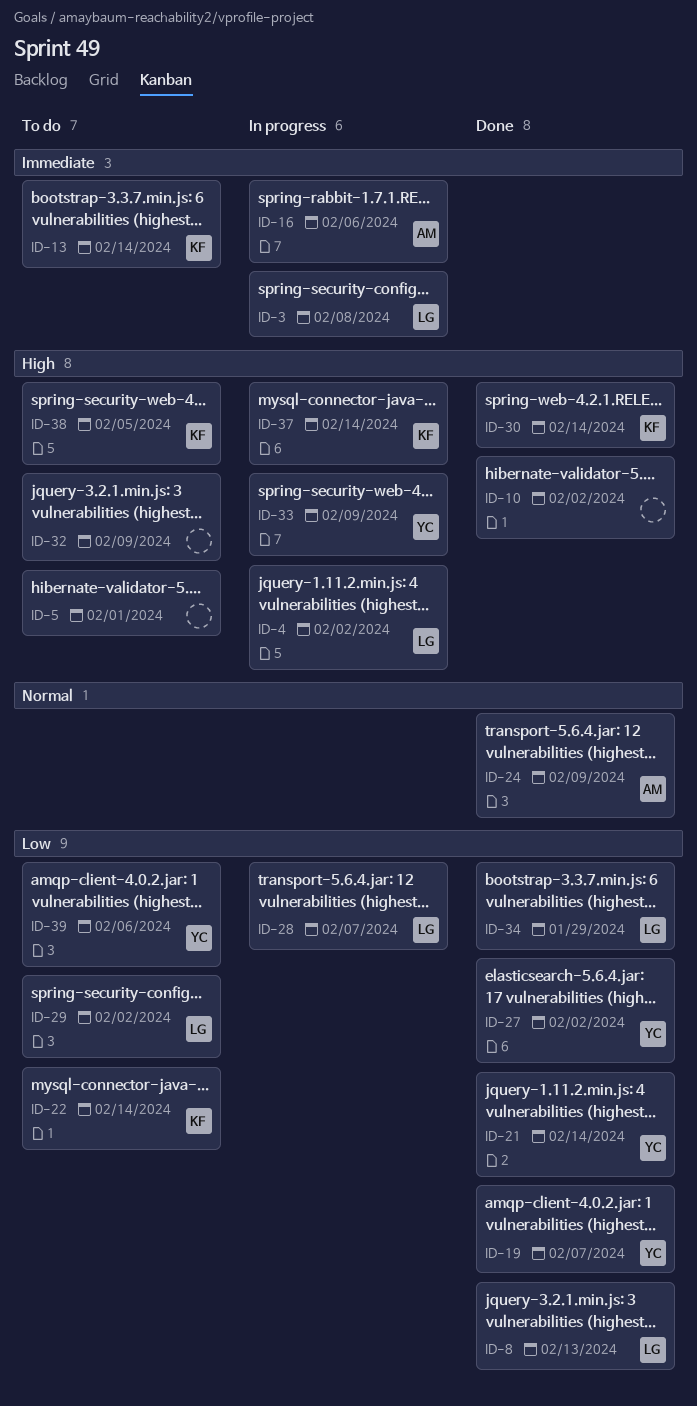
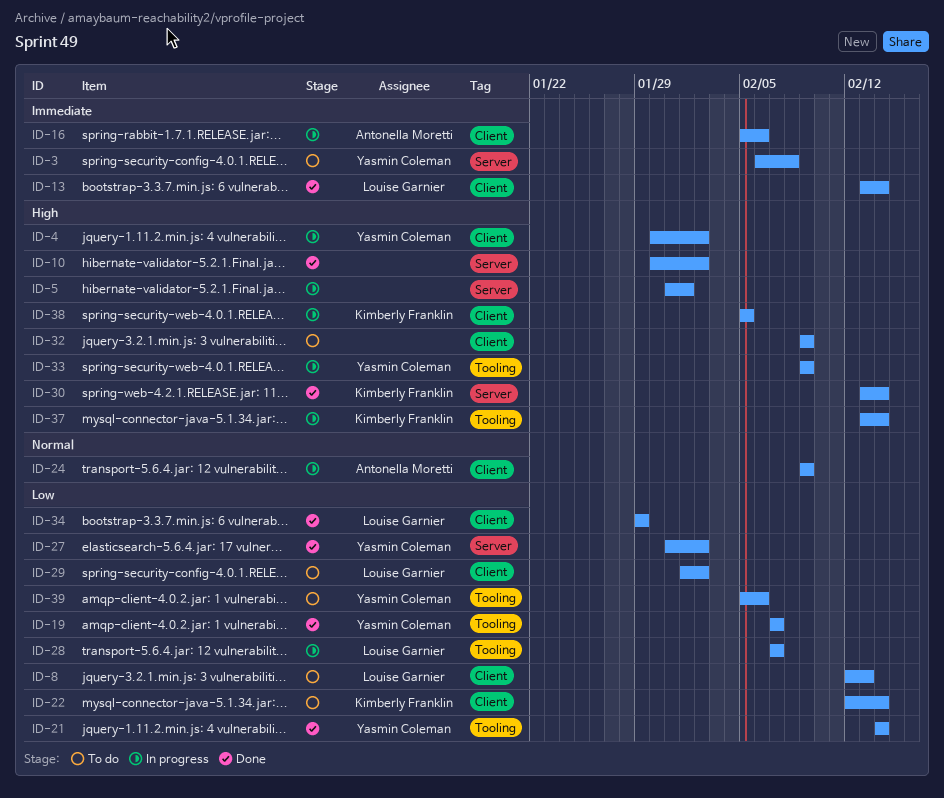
ID-3, status: In progress -> To do
ID-3, owner: Louise Garnier -> Yasmin Coleman
ID-4, owner: Louise Garnier -> Yasmin Coleman
ID-5, status: To do -> In progress
ID-8, status: Done -> To do
ID-13, status: To do -> Done
ID-13, owner: Kimberly Franklin -> Louise Garnier
ID-24, status: Done -> In progress
ID-38, status: To do -> In progress

